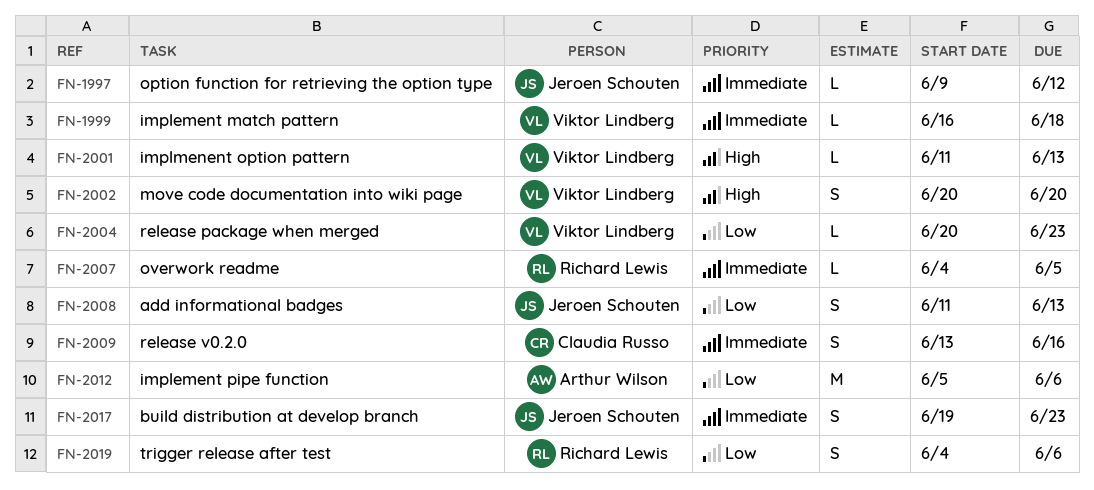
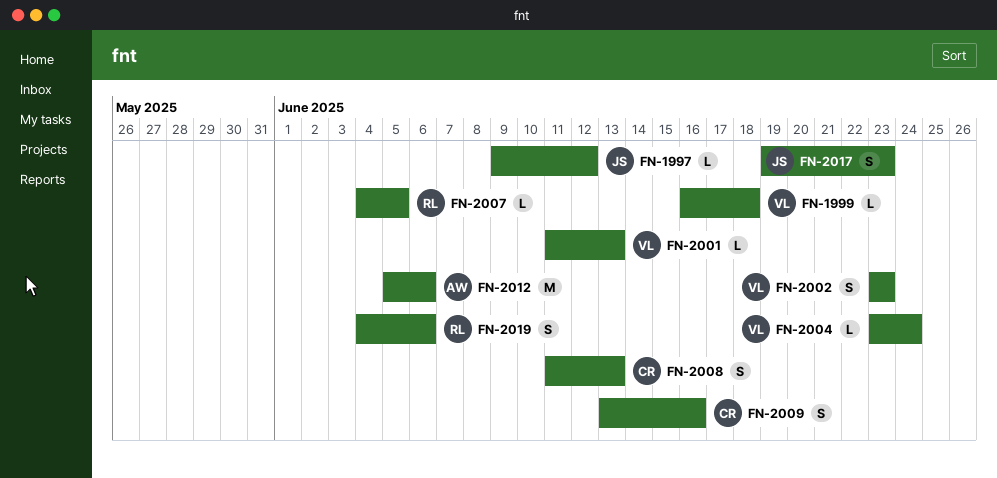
FN-2002, start: Jun 20 -> Jun 23
FN-2002, due: Jun 20 -> Jun 23
FN-2004, start: Jun 20 -> Jun 23
FN-2004, due: Jun 23 -> Jun 24
FN-2008, owner: Jeroen Schouten -> Claudia Russo

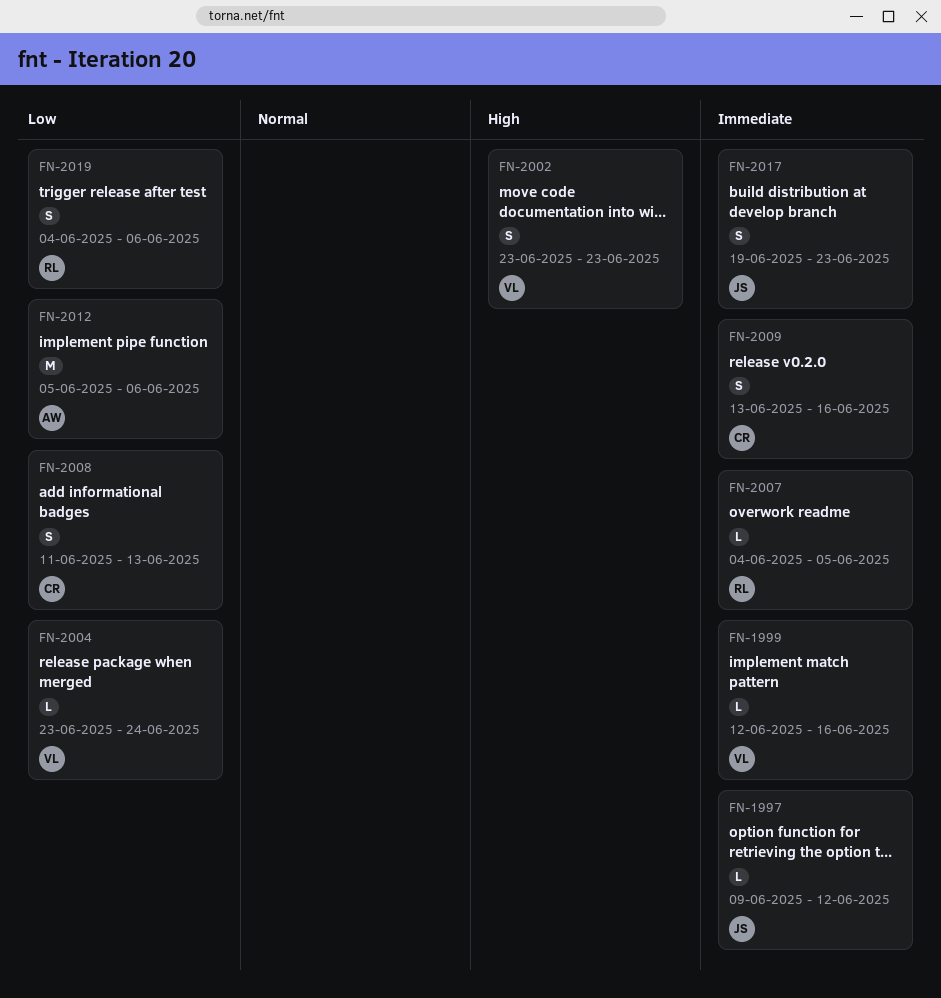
FN-1999, start: Jun 16 -> Jun 12
FN-1999, due: Jun 18 -> Jun 16
FN-2001: present -> none

